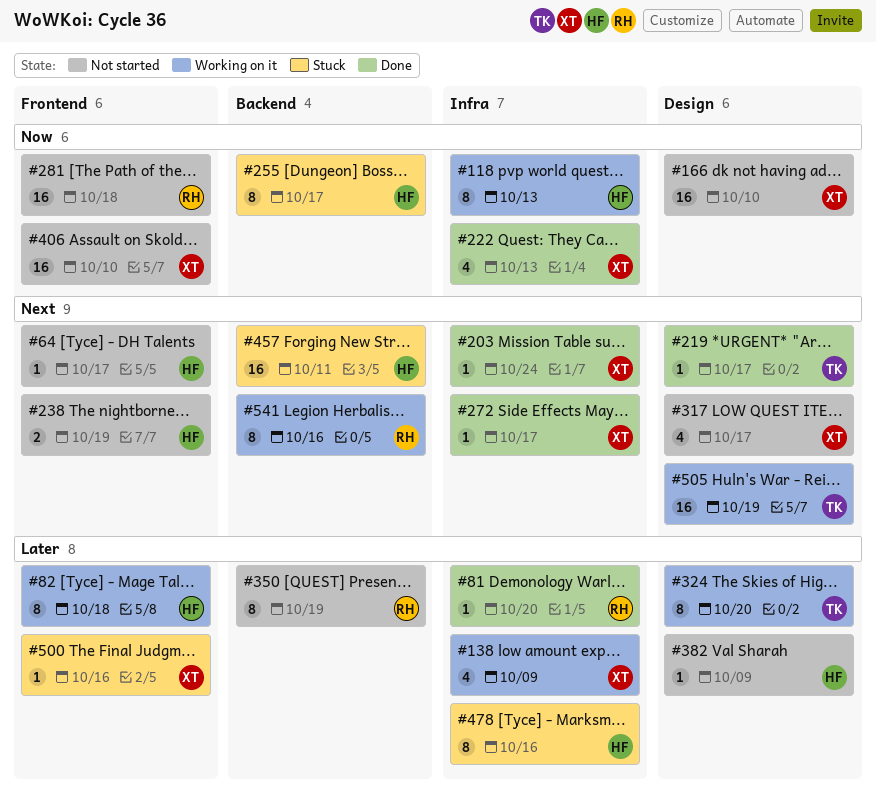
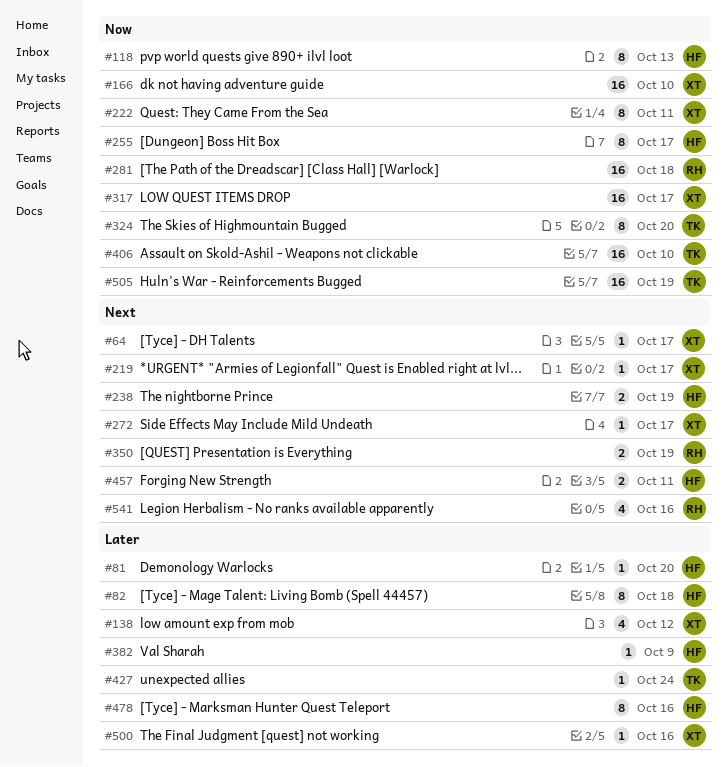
#64, owner: HF -> XT
#81, owner: RH -> HF
#138, due: Oct 9 -> Oct 12
#203: present -> none
#219, owner: TK -> XT
#222, estimate: 4 -> 8
#222, due: Oct 13 -> Oct 11
#317, priority: Next -> Now
#317, estimate: 4 -> 16
#324, priority: Later -> Now
#350, priority: Later -> Next
#350, estimate: 8 -> 2
#406, owner: XT -> TK
#427: none -> present
#457, estimate: 16 -> 2
#505, priority: Next -> Now
#541, estimate: 8 -> 4

